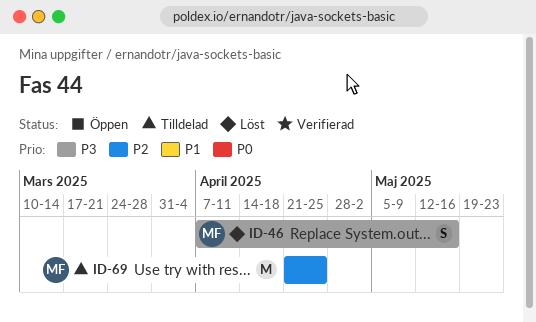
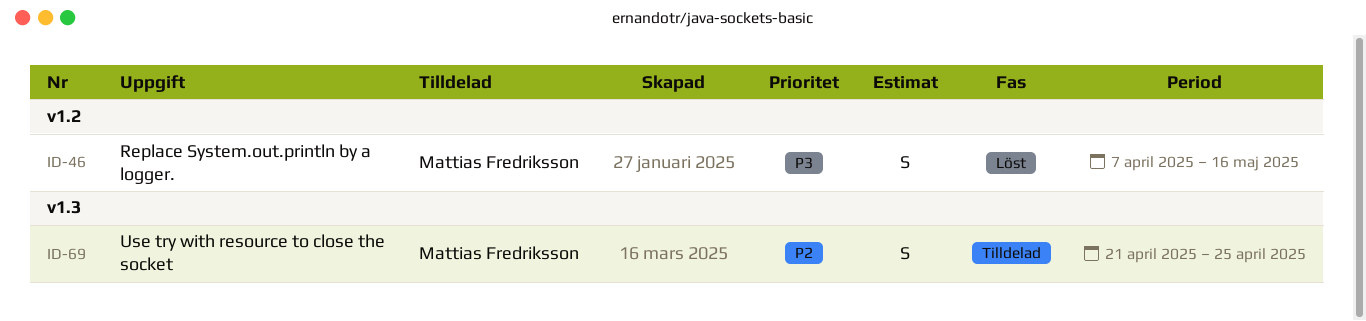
ID-69, estimate: M -> S

